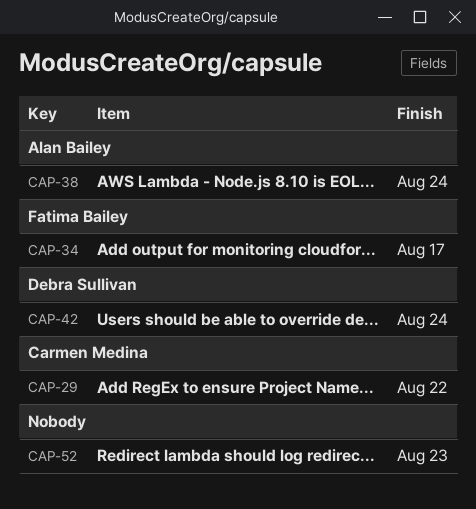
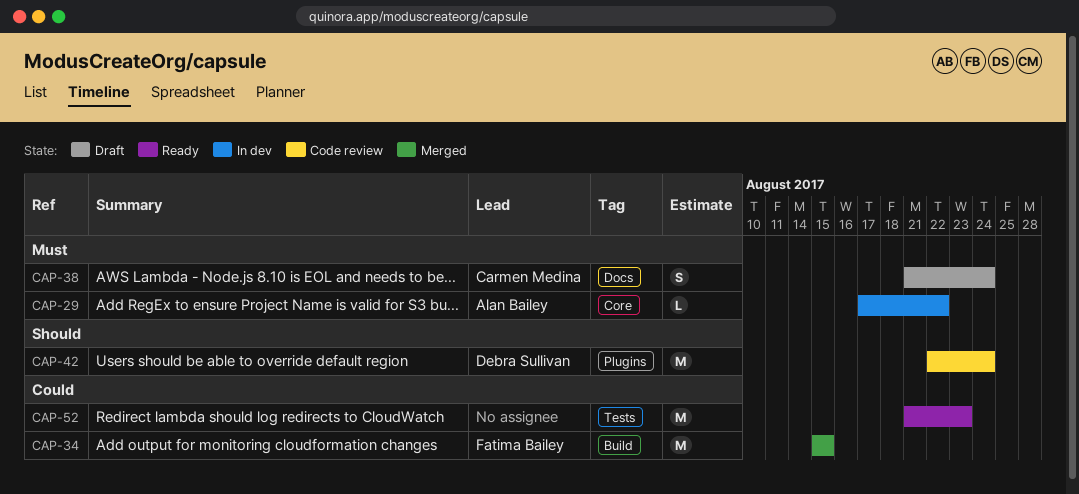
CAP-29, owner: Carmen Medina -> Alan Bailey
CAP-34, due: Aug 17 -> Aug 15
CAP-38, owner: Alan Bailey -> Carmen Medina

